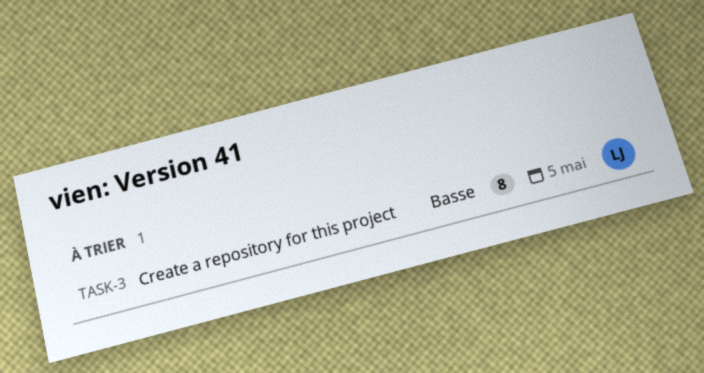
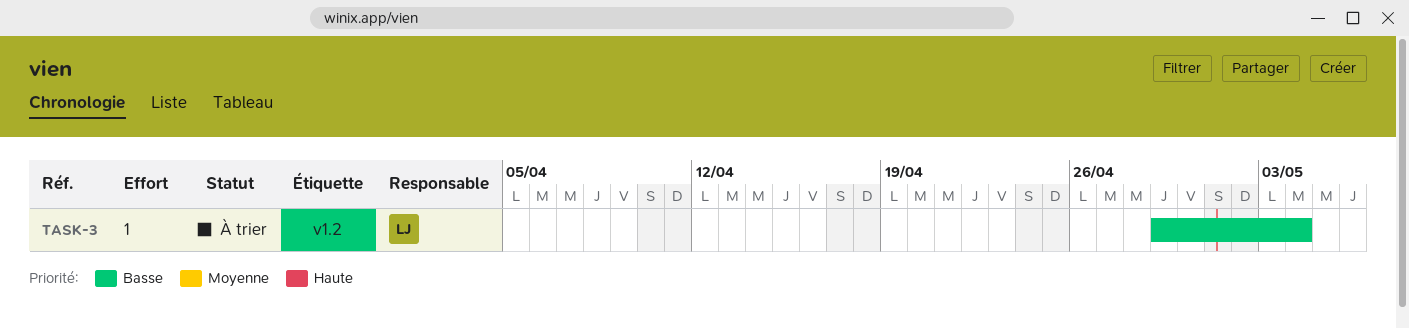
TASK-3, estimate: 8 -> 1
TASK-3, due: May 5 -> May 4

